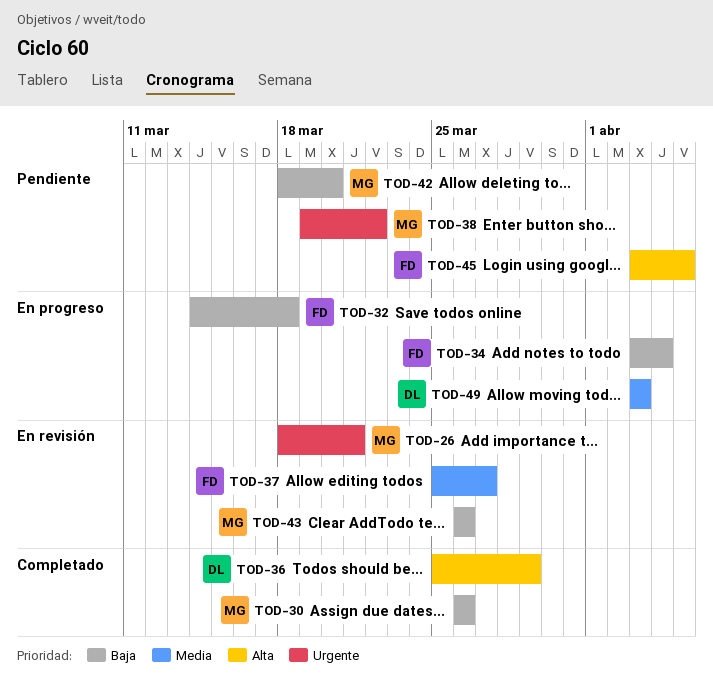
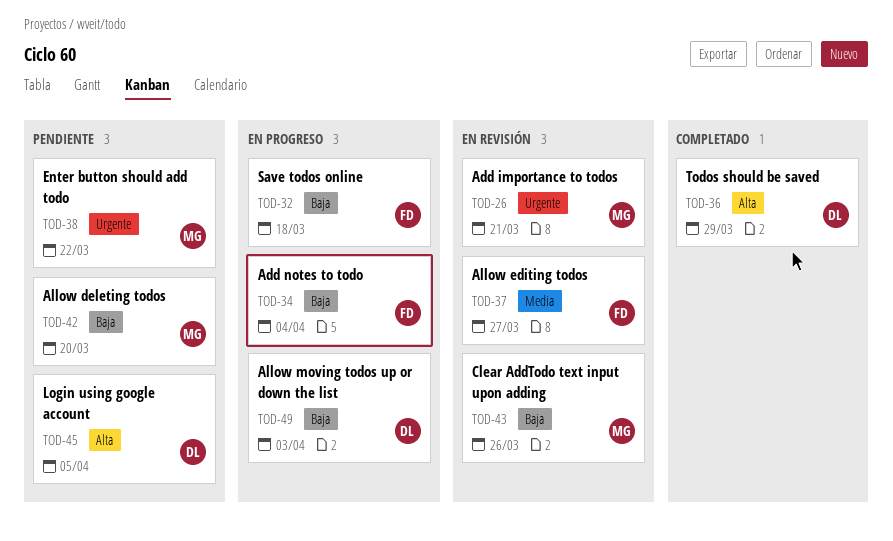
TOD-30: present -> none
TOD-45, owner: FD -> DL
TOD-49, priority: Media -> Baja

